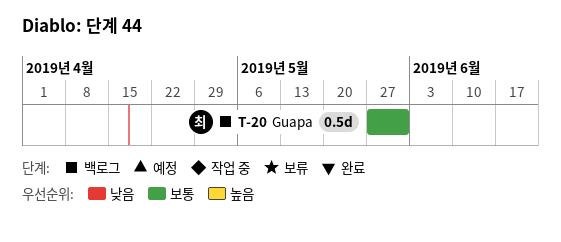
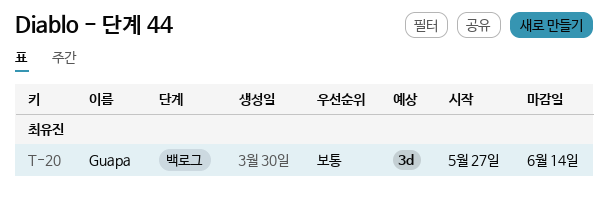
T-20, estimate: 0.5d -> 3d
T-20, due: May 31 -> Jun 14

